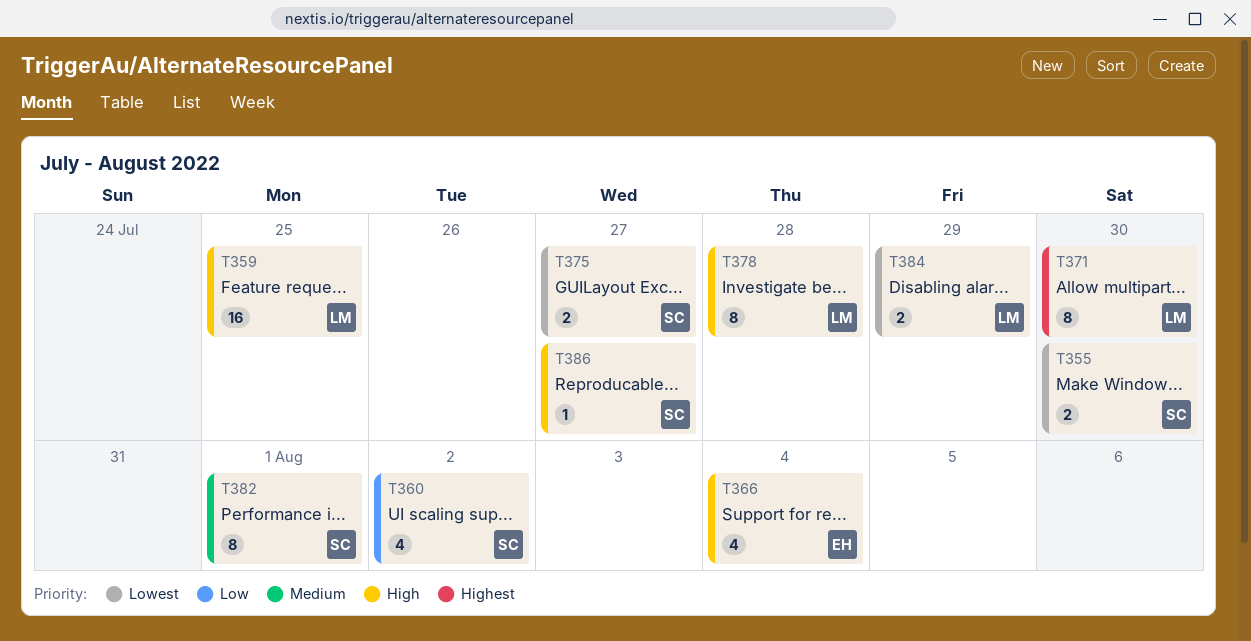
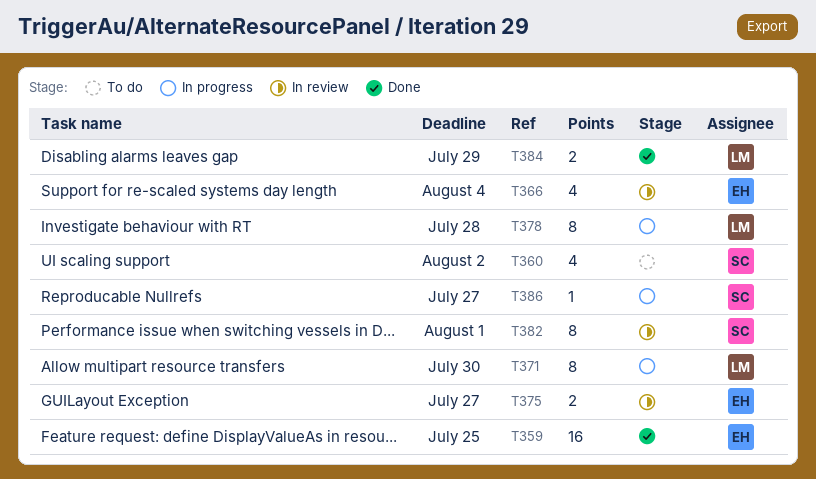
T355: present -> none
T359, owner: LM -> EH
T375, owner: SC -> EH

